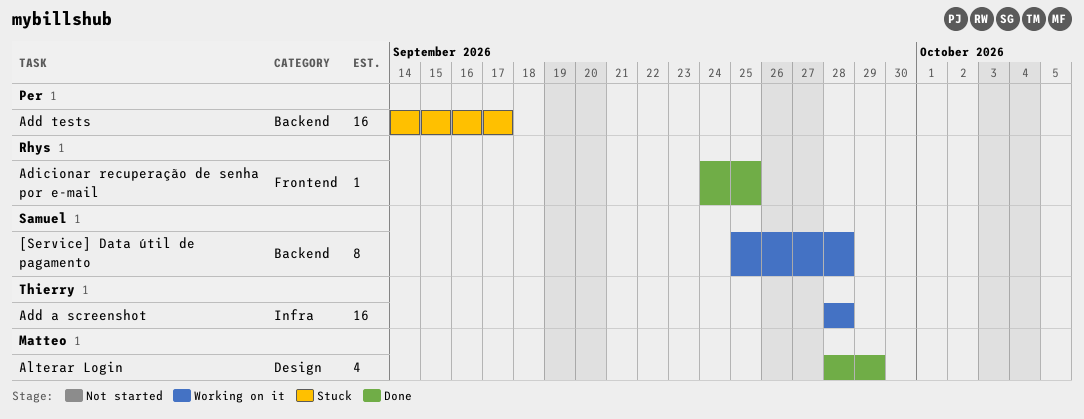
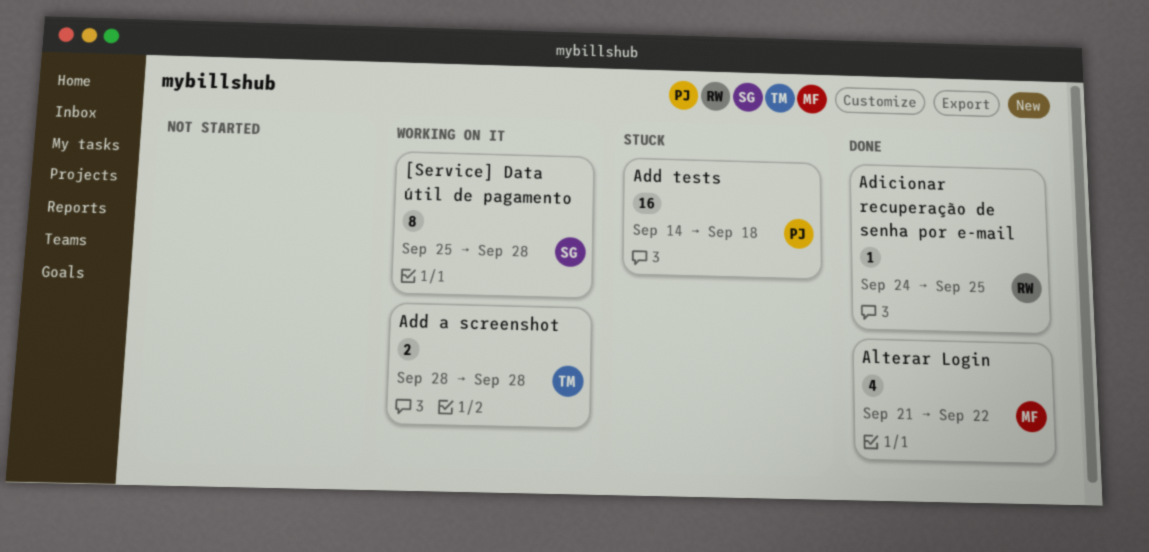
Add a screenshot, estimate: 16 -> 2
Add tests, due: Sep 17 -> Sep 18
Alterar Login, start: Sep 28 -> Sep 21
Alterar Login, due: Sep 29 -> Sep 22

